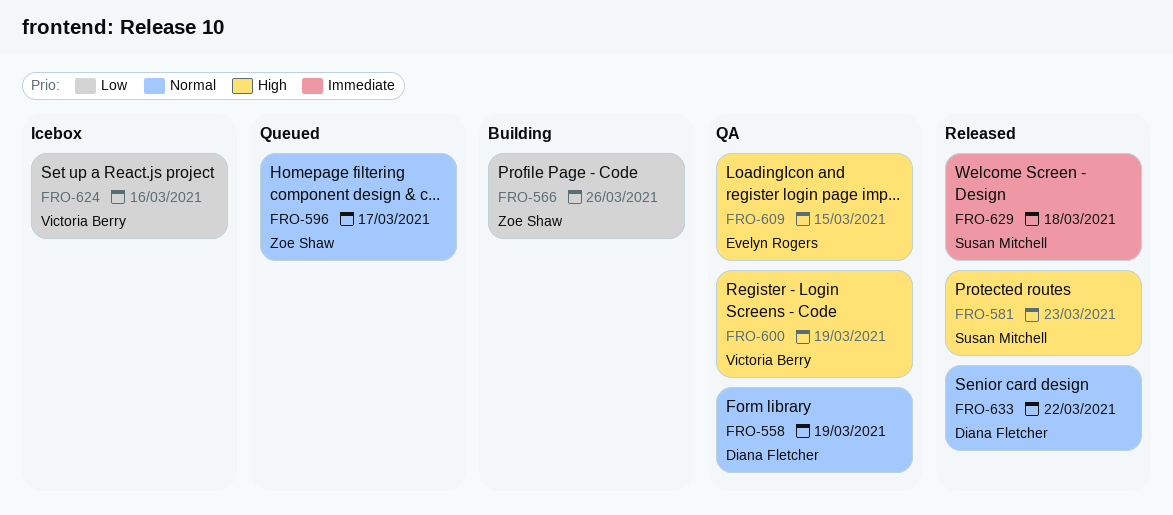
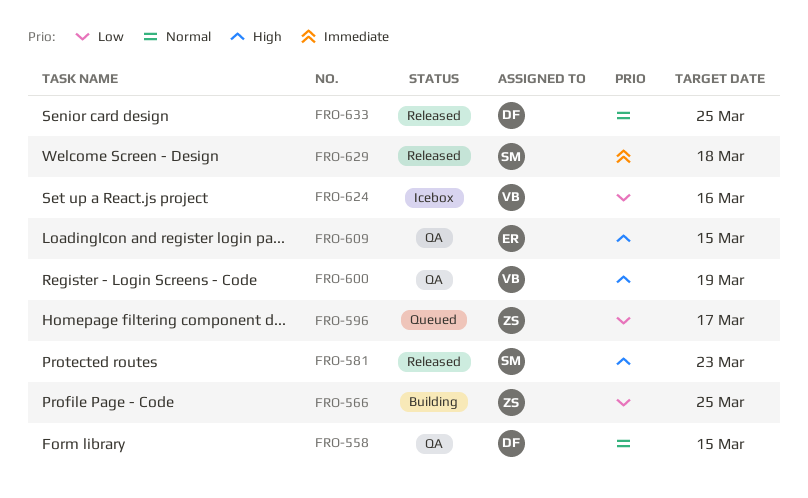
FRO-558, due: Mar 19 -> Mar 15
FRO-566, due: Mar 26 -> Mar 25
FRO-596, priority: Normal -> Low
FRO-633, due: Mar 22 -> Mar 25

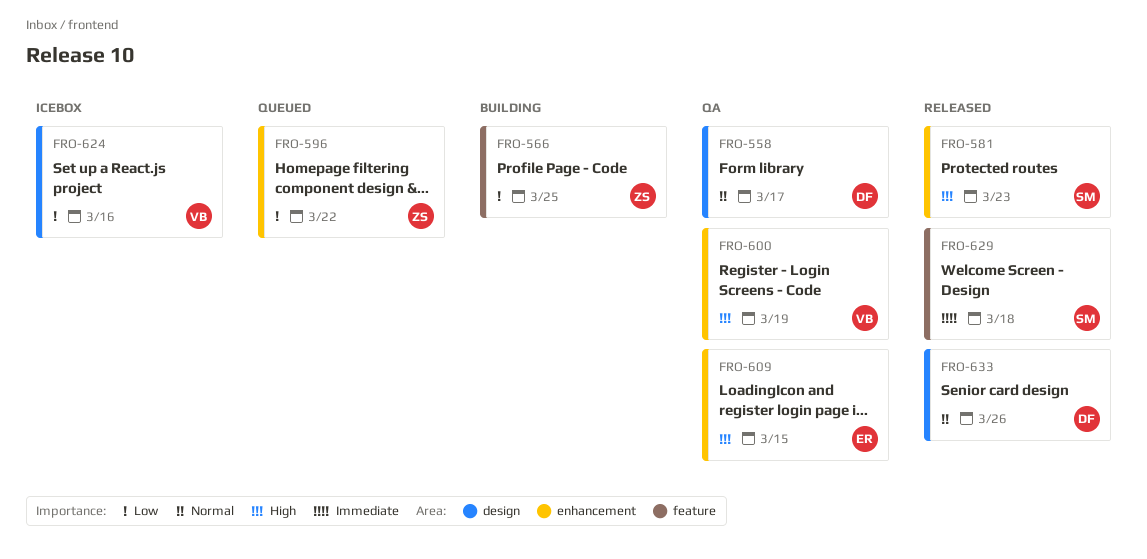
FRO-558, due: Mar 15 -> Mar 17
FRO-596, due: Mar 17 -> Mar 22
FRO-633, due: Mar 25 -> Mar 26

